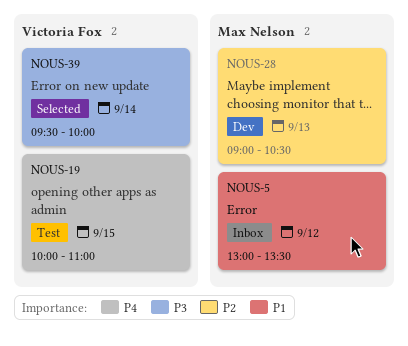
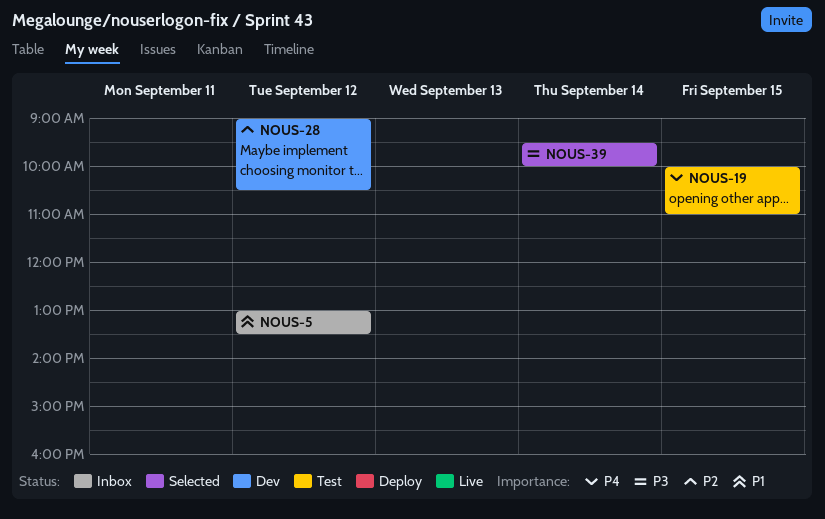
NOUS-28, day: Sep 13 -> Sep 12

